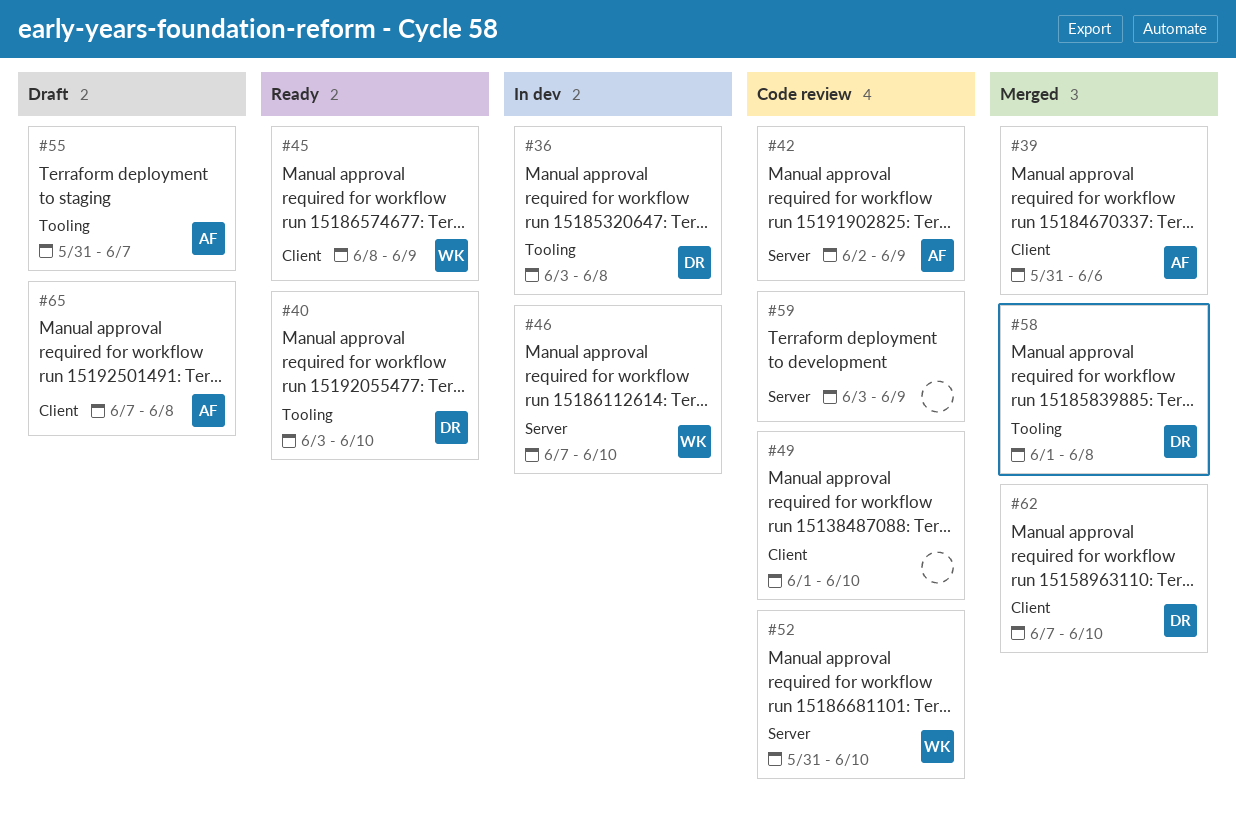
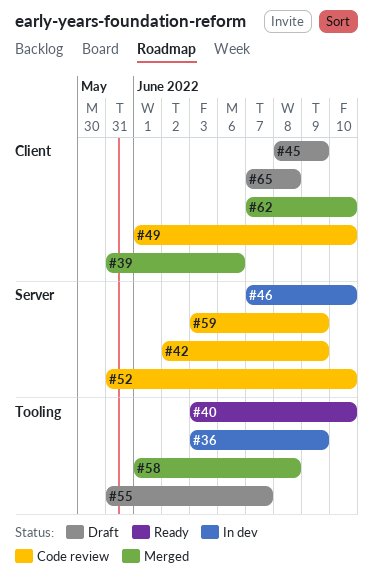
#36, due: Jun 8 -> Jun 9
#45, status: Ready -> Draft

